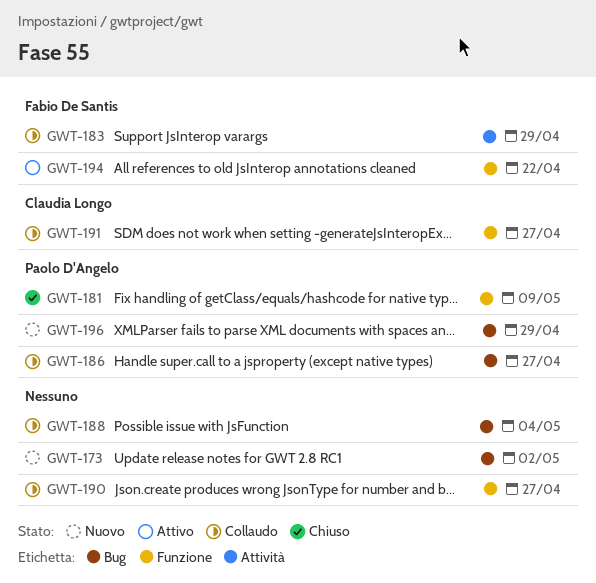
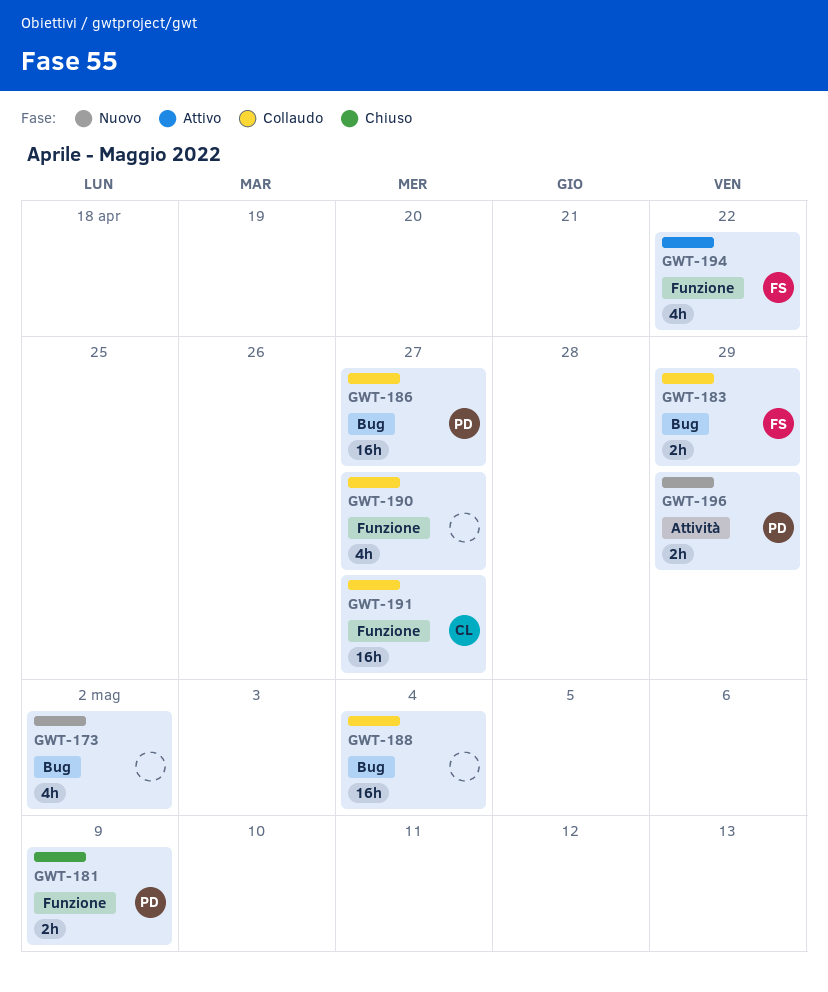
GWT-183, label: Attività -> Bug
GWT-196, label: Bug -> Attività

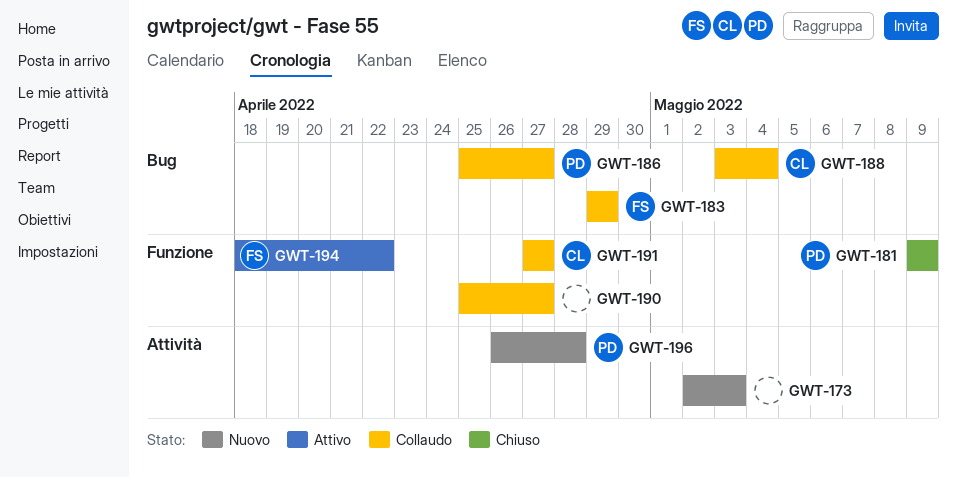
GWT-173, label: Bug -> Attività
GWT-173, due: May 2 -> May 3
GWT-188, owner: none -> CL
GWT-196, due: Apr 29 -> Apr 28

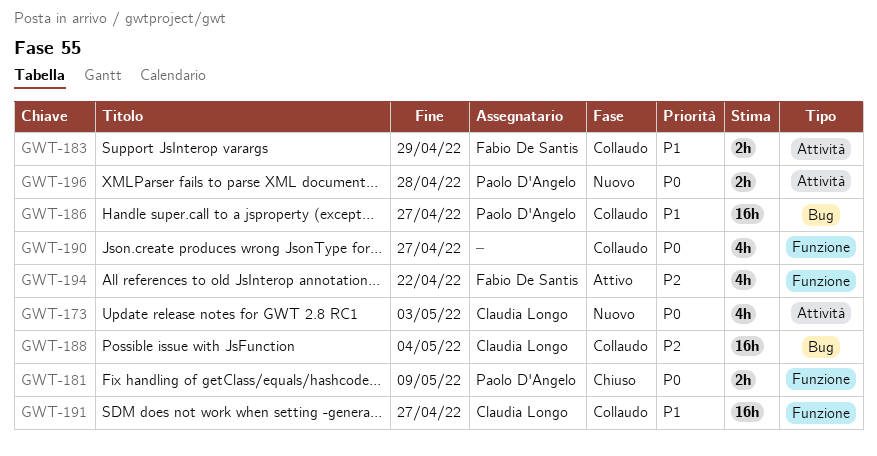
GWT-173, owner: none -> Claudia Longo
GWT-183, label: Bug -> Attività

